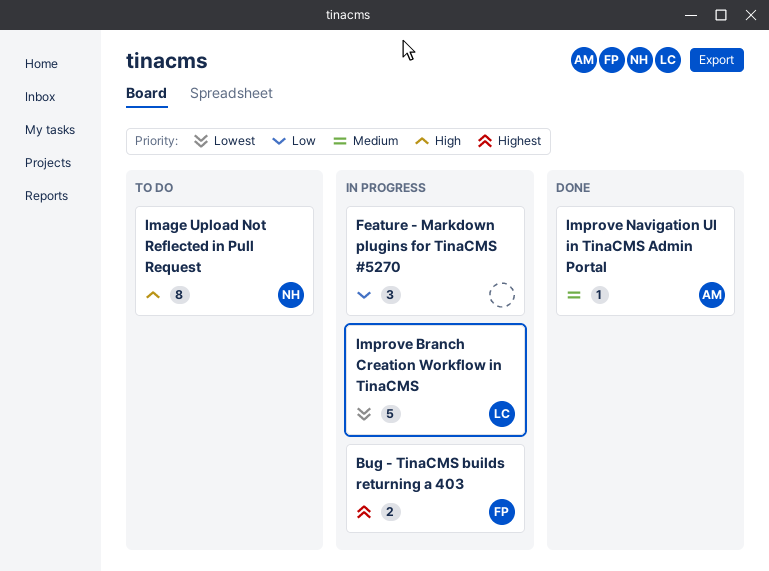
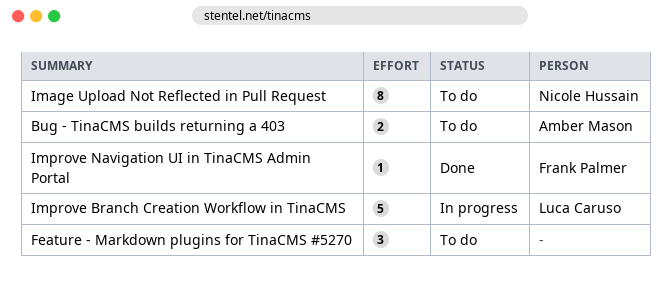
Bug - TinaCMS builds returning a 403, status: In progress -> To do
Bug - TinaCMS builds returning a 403, owner: Frank Palmer -> Amber Mason
Feature - Markdown plugins for TinaCMS #5270, status: In progress -> To do
Improve Navigation UI in TinaCMS Admin Portal, owner: Amber Mason -> Frank Palmer

